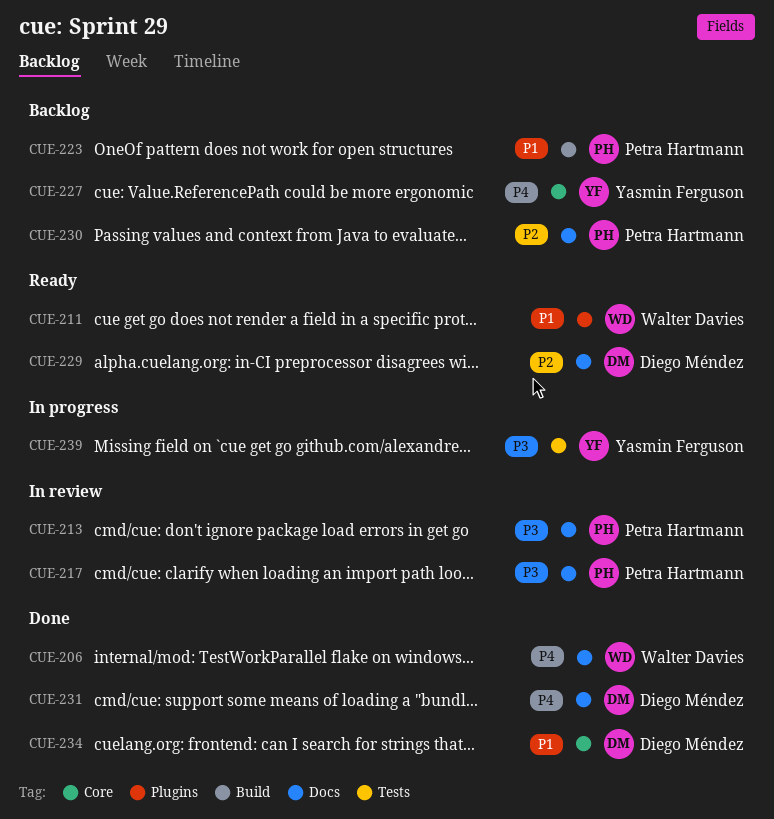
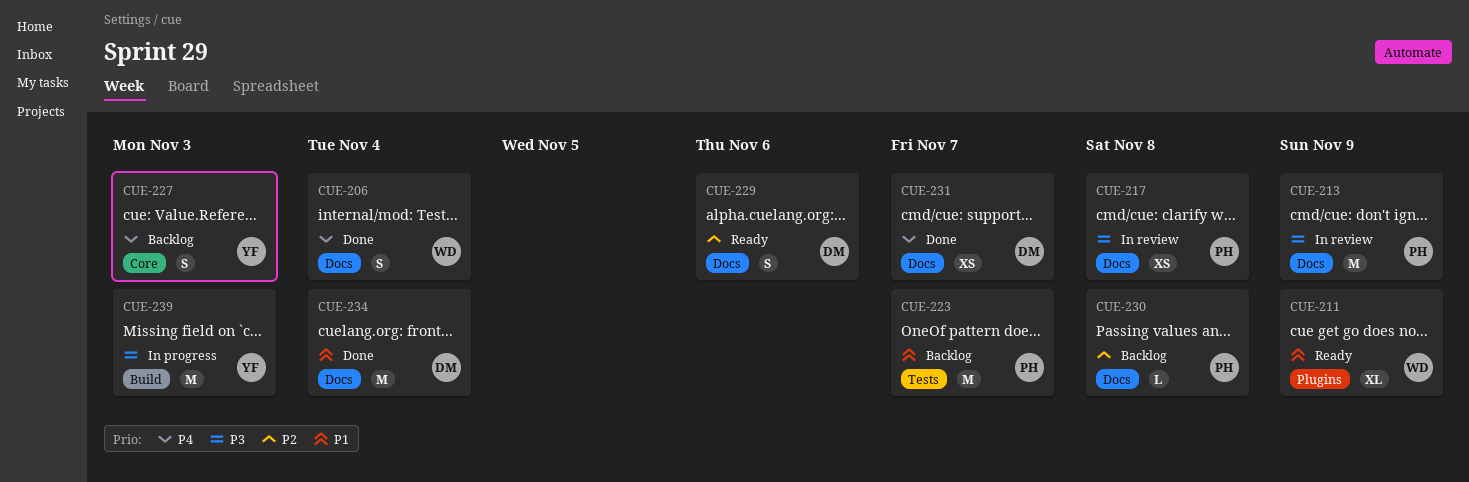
CUE-223, label: Build -> Tests
CUE-234, label: Core -> Docs
CUE-239, label: Tests -> Build

